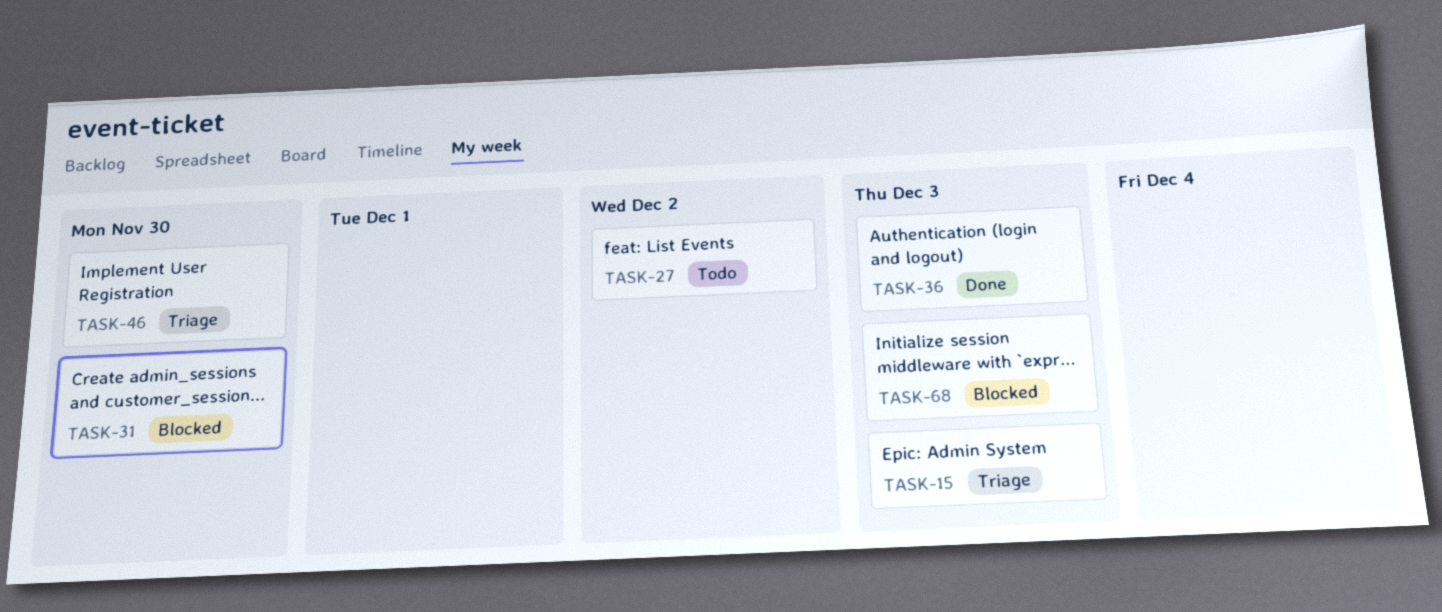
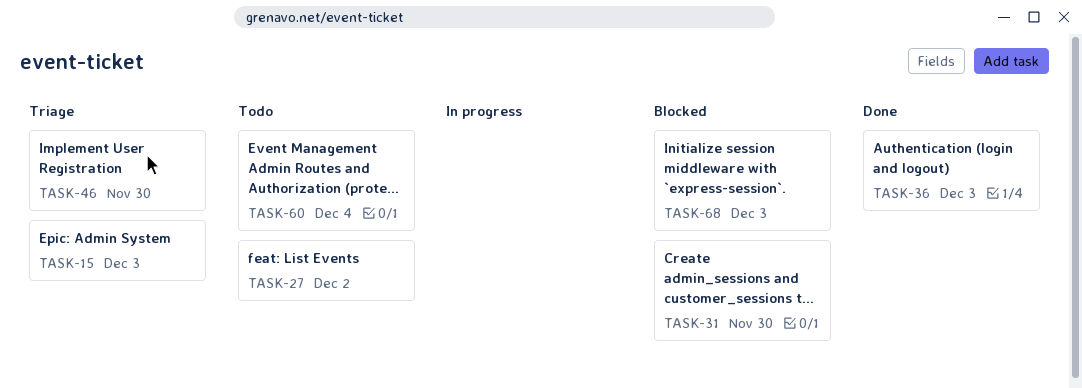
TASK-60: none -> present

